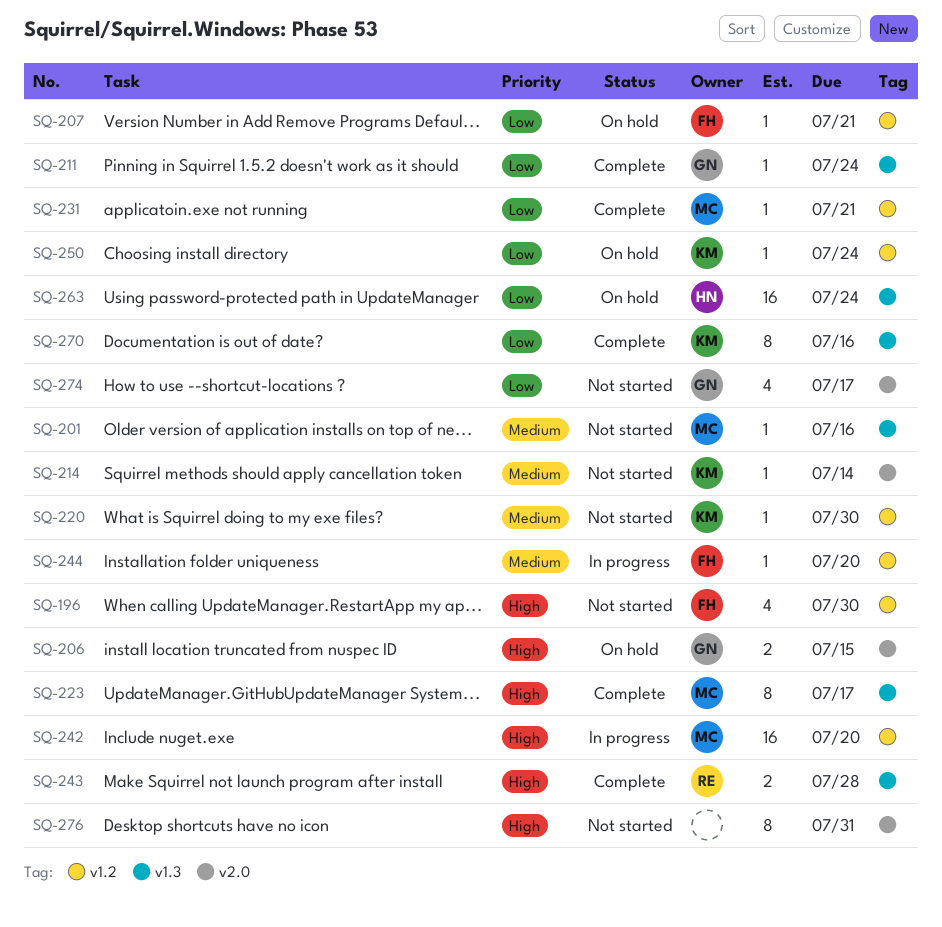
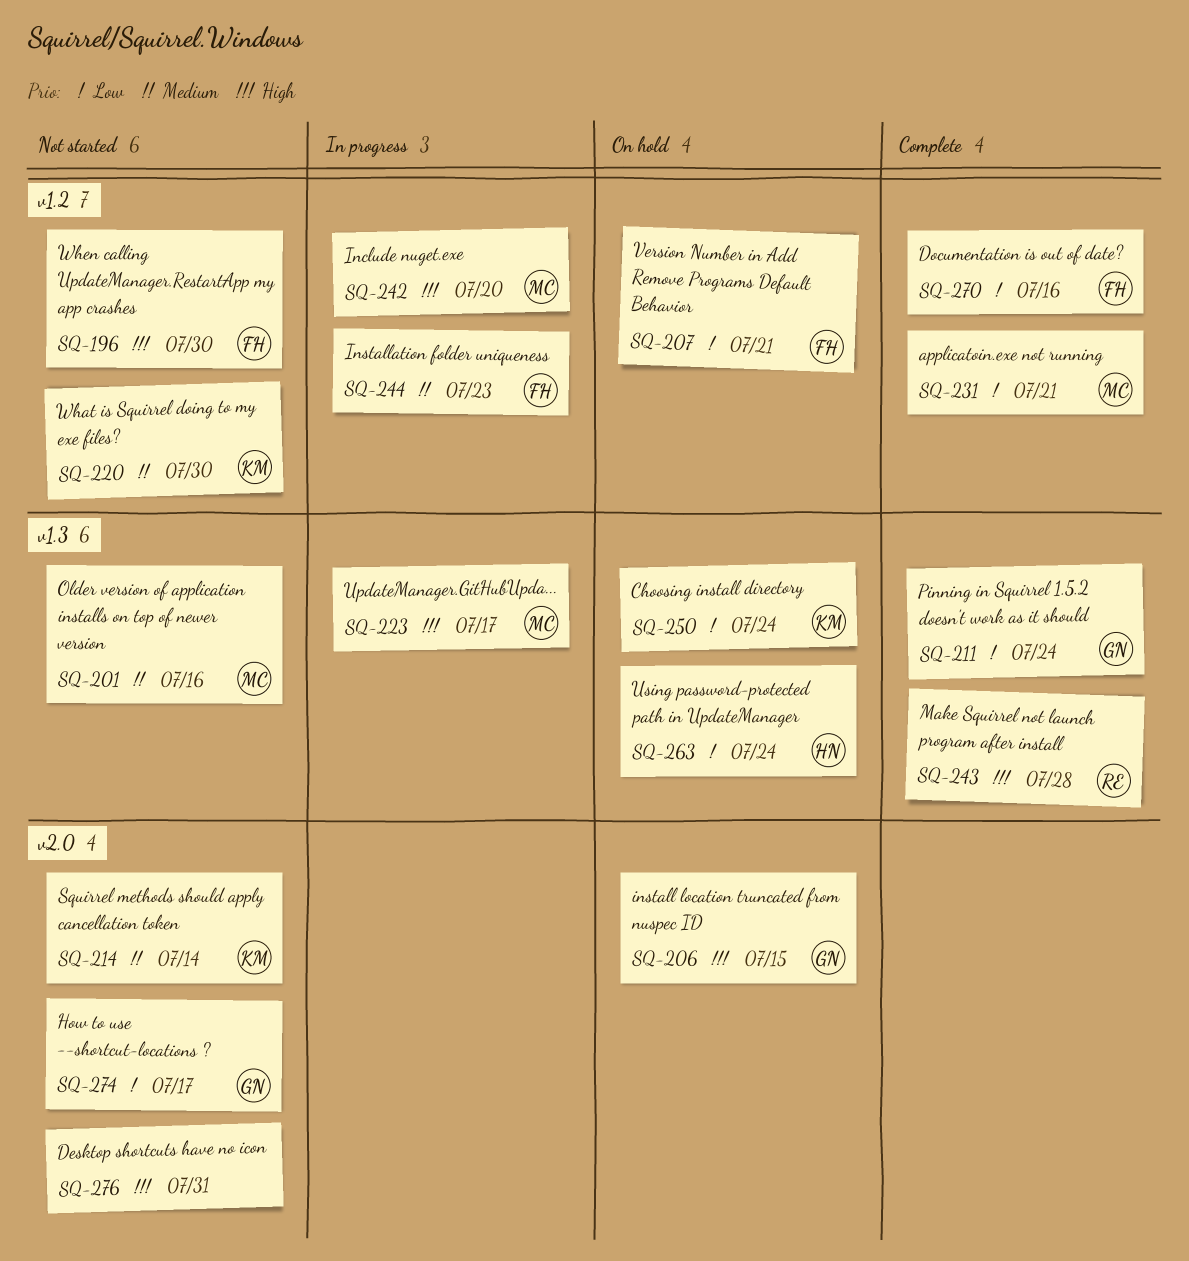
SQ-223, status: Complete -> In progress
SQ-244, due: Jul 20 -> Jul 23
SQ-250, label: v1.2 -> v1.3
SQ-270, owner: KM -> FH
SQ-270, label: v1.3 -> v1.2

